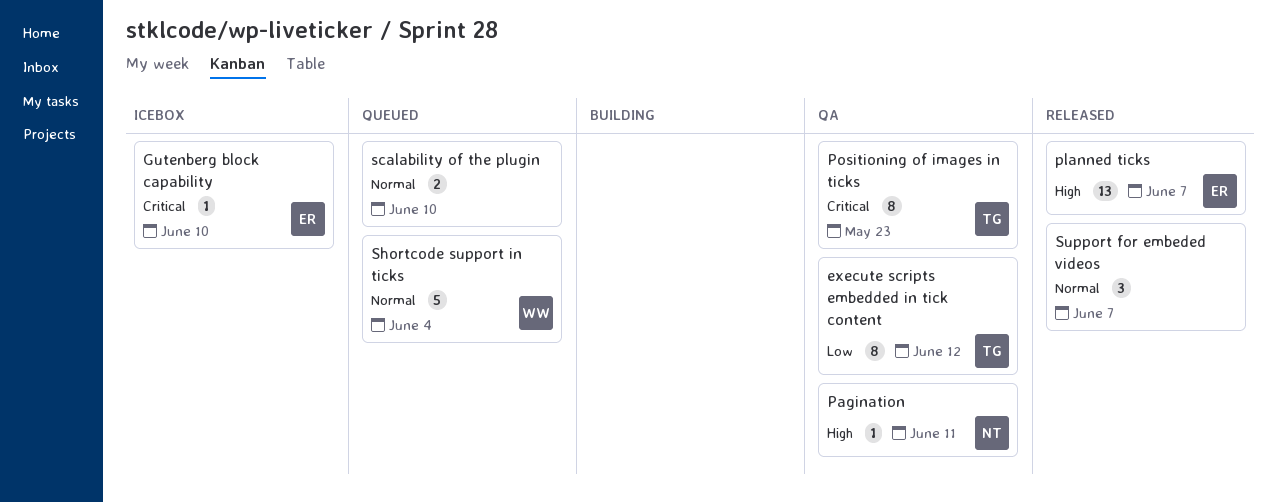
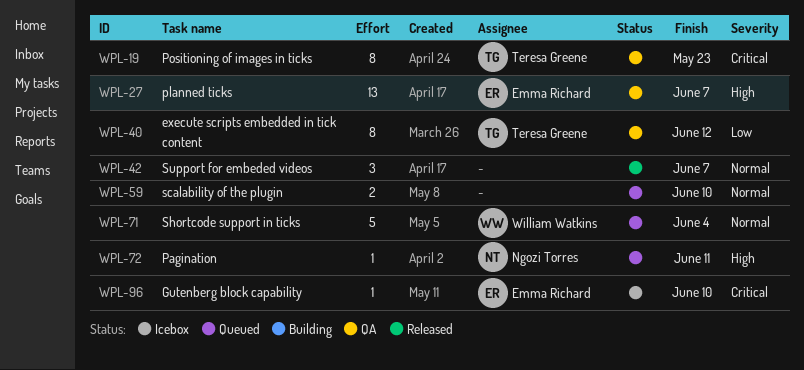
Pagination, status: QA -> Queued
planned ticks, status: Released -> QA

